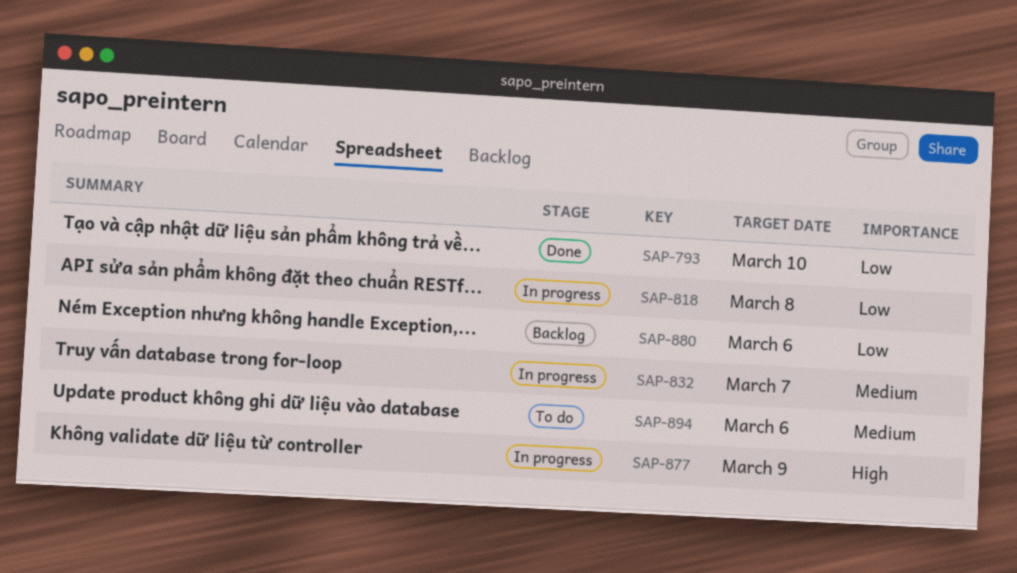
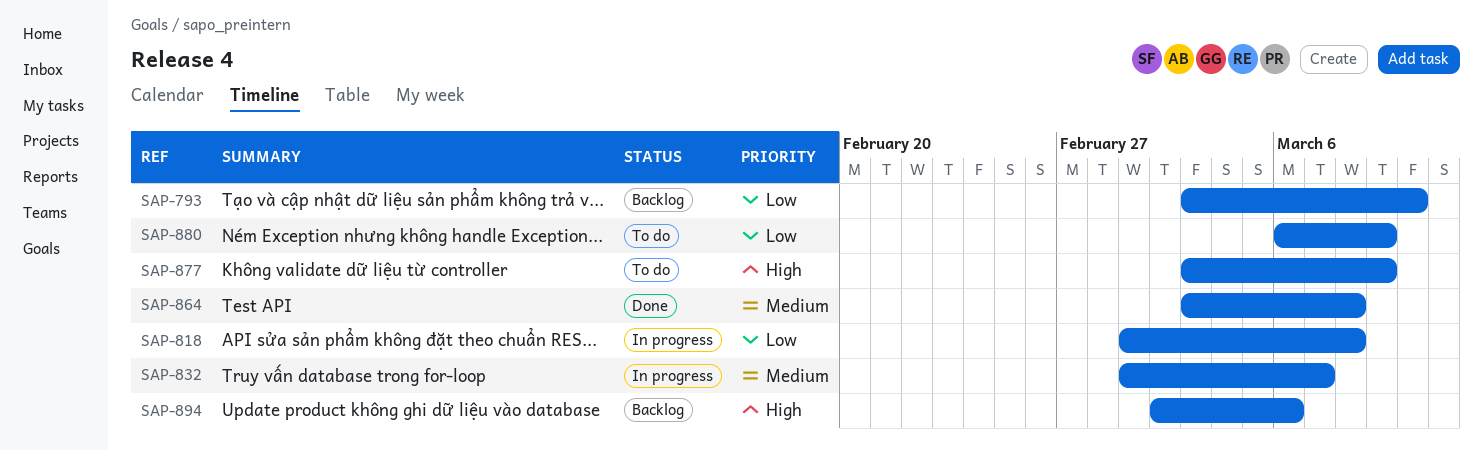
SAP-793, status: Done -> Backlog
SAP-864: none -> present
SAP-877, status: In progress -> To do
SAP-880, status: Backlog -> To do
SAP-880, due: Mar 6 -> Mar 9
SAP-894, status: To do -> Backlog
SAP-894, priority: Medium -> High

